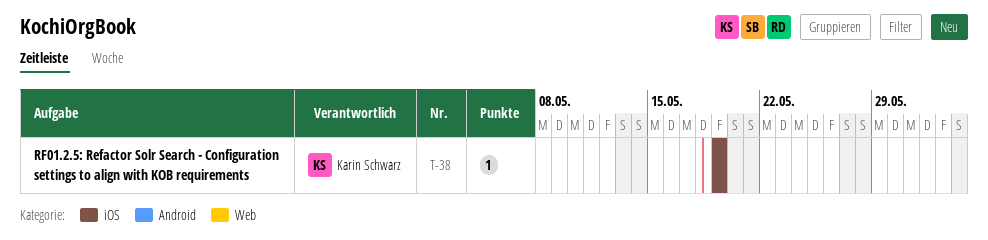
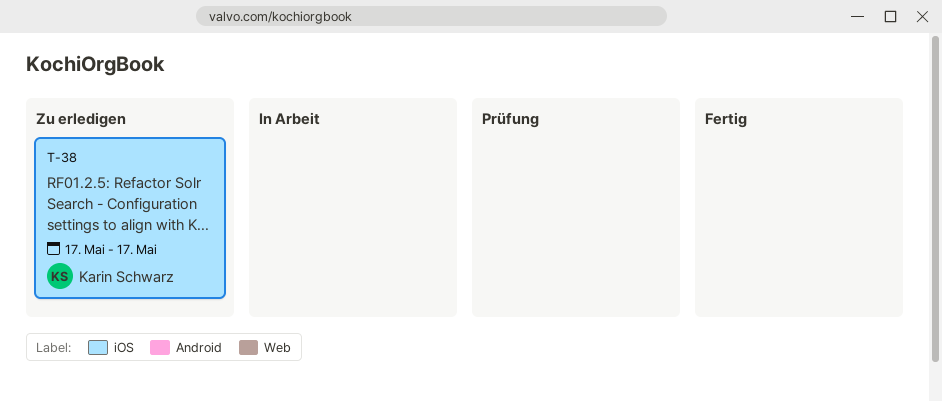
T-38, start: May 19 -> May 17
T-38, due: May 19 -> May 17

